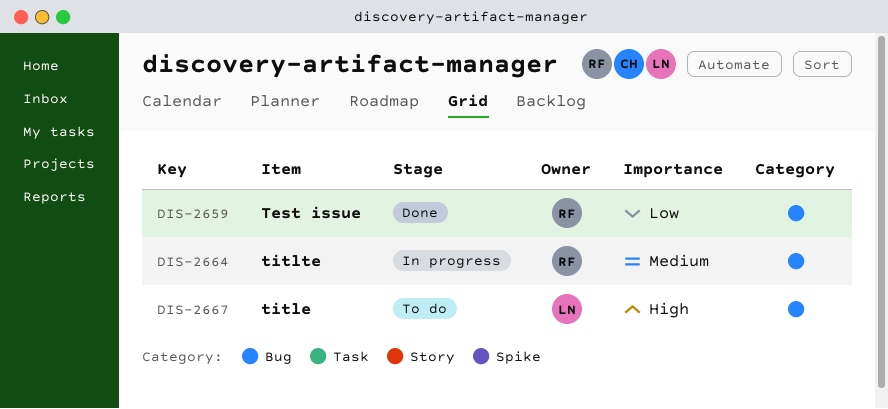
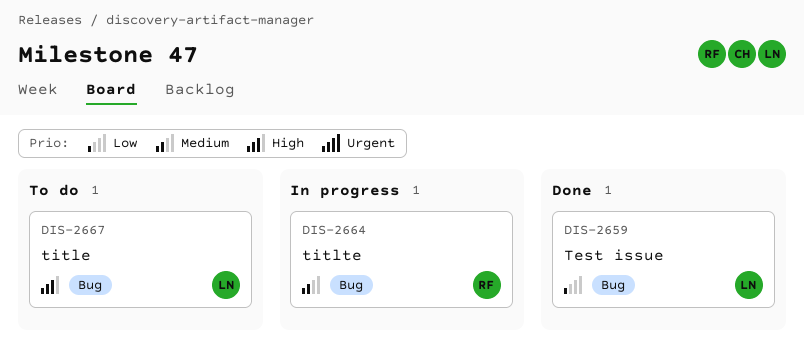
DIS-2659, owner: RF -> LN

